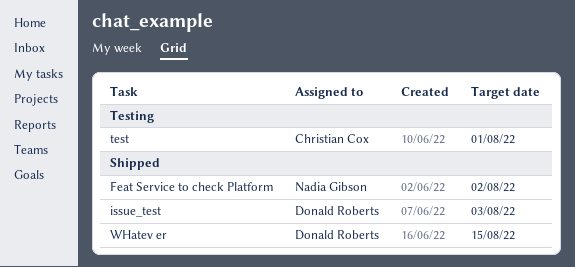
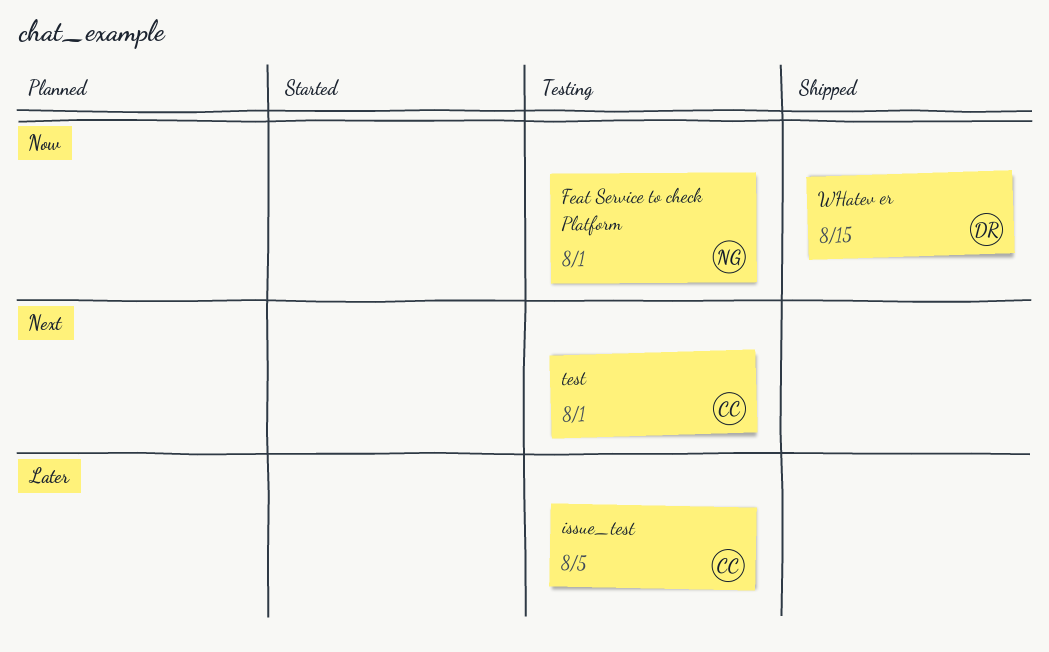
Feat Service to check Platform, status: Shipped -> Testing
Feat Service to check Platform, due: Aug 2 -> Aug 1
issue_test, status: Shipped -> Testing
issue_test, owner: Donald Roberts -> Christian Cox
issue_test, due: Aug 3 -> Aug 5

